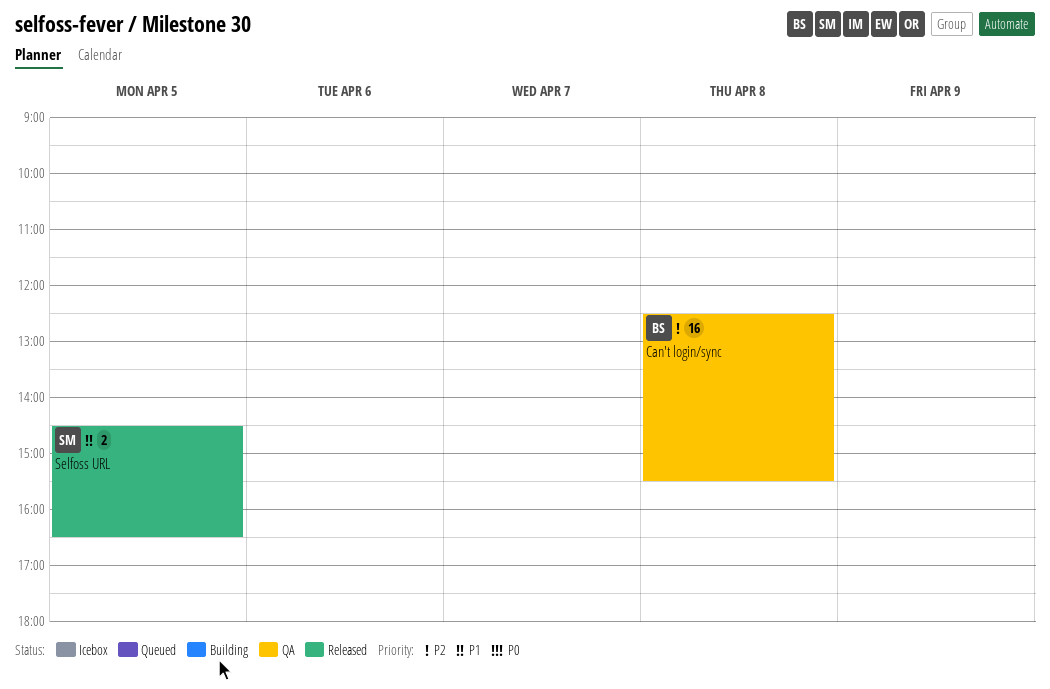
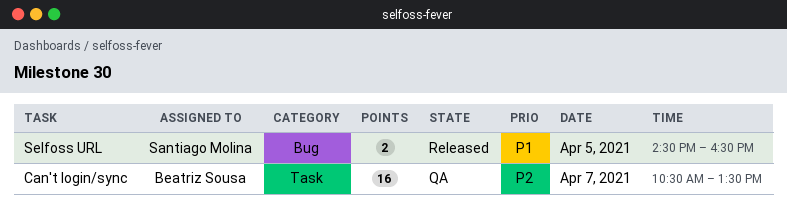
Can't login/sync, day: Apr 8 -> Apr 7
Can't login/sync, begins: 12:30 -> 10:30
Can't login/sync, ends: 15:30 -> 13:30

